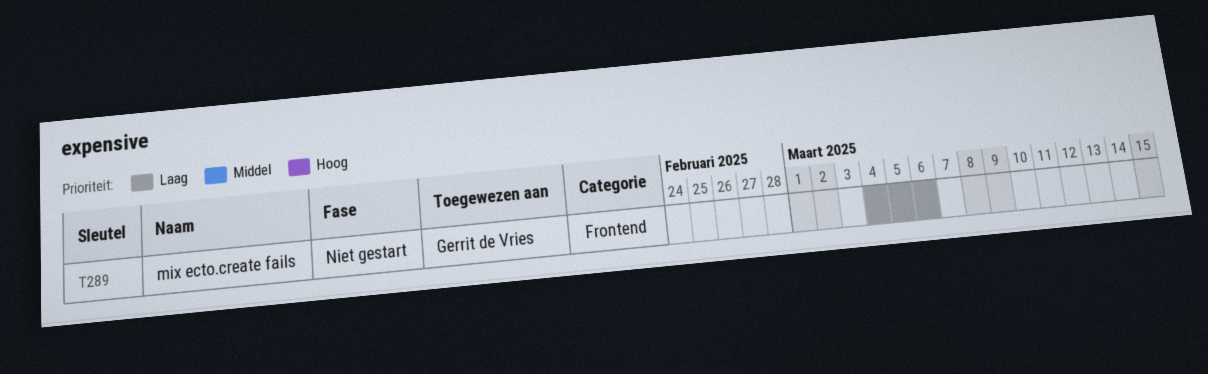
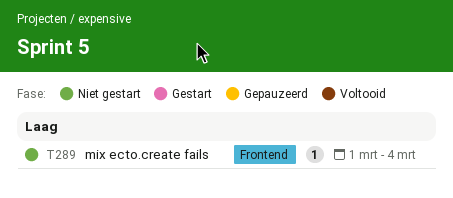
T289, start: Mar 4 -> Mar 1
T289, due: Mar 6 -> Mar 4

